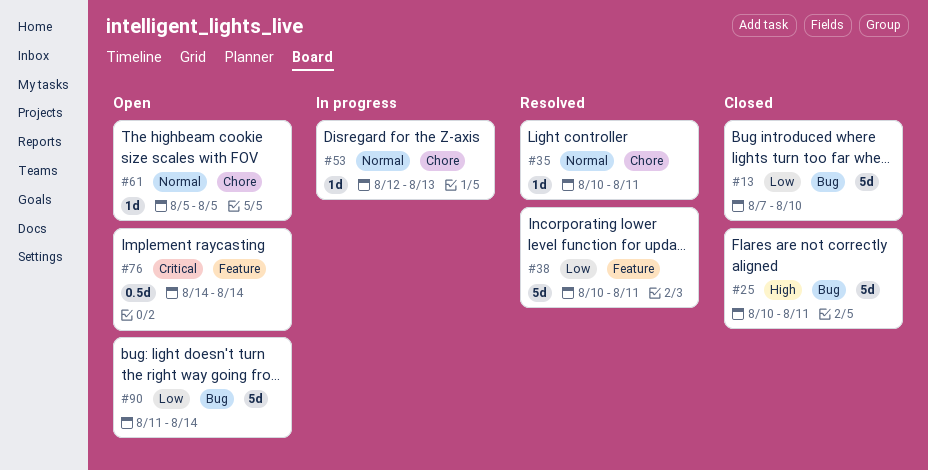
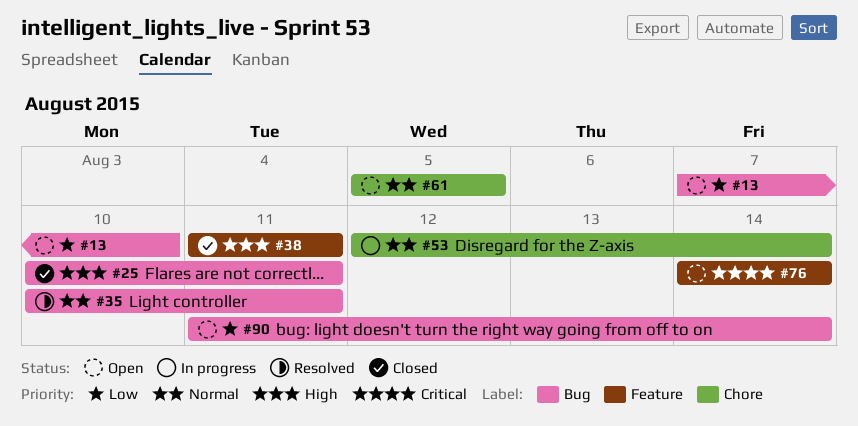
#13, status: Closed -> Open
#35, label: Chore -> Bug
#38, status: Resolved -> Closed
#38, priority: Low -> High
#38, start: Aug 10 -> Aug 11
#53, due: Aug 13 -> Aug 14

